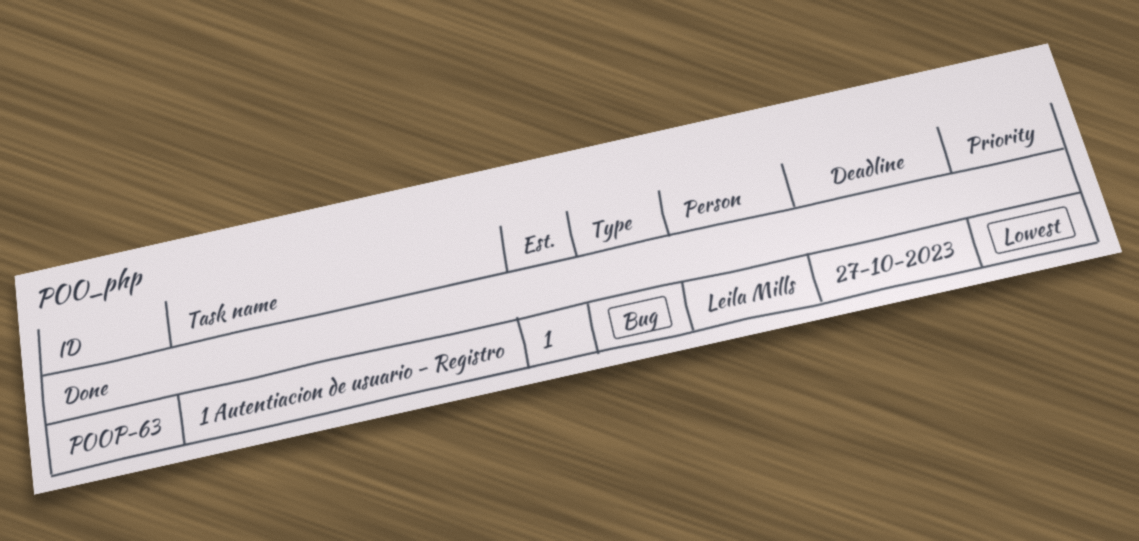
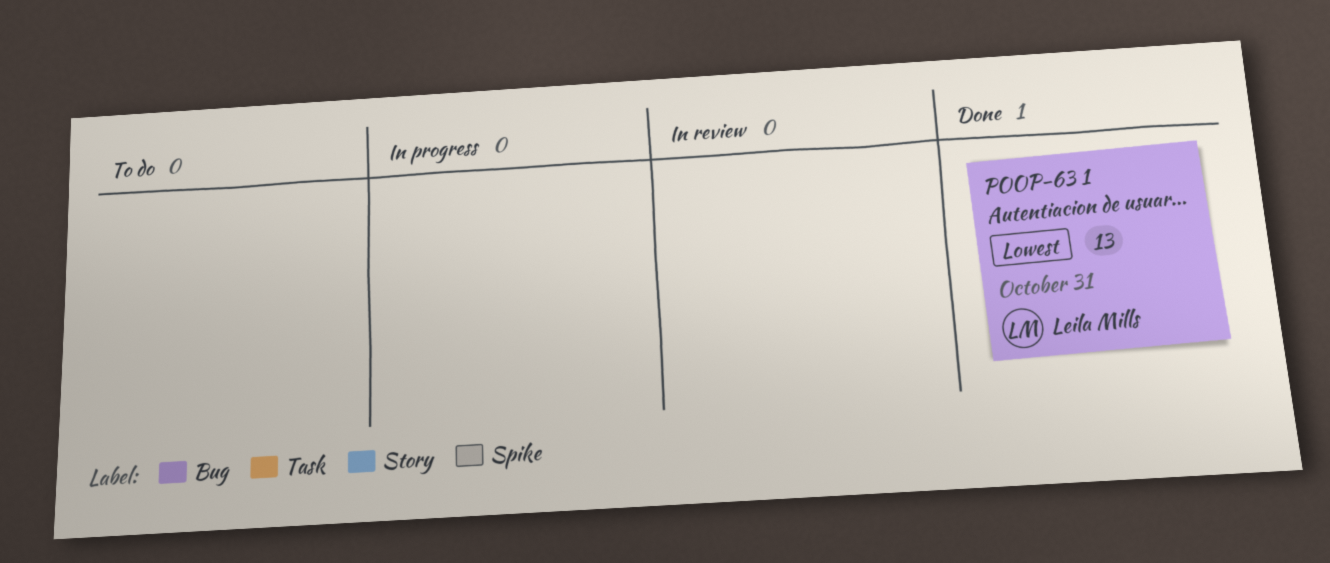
POOP-63, estimate: 1 -> 13
POOP-63, due: Oct 27 -> Oct 31

